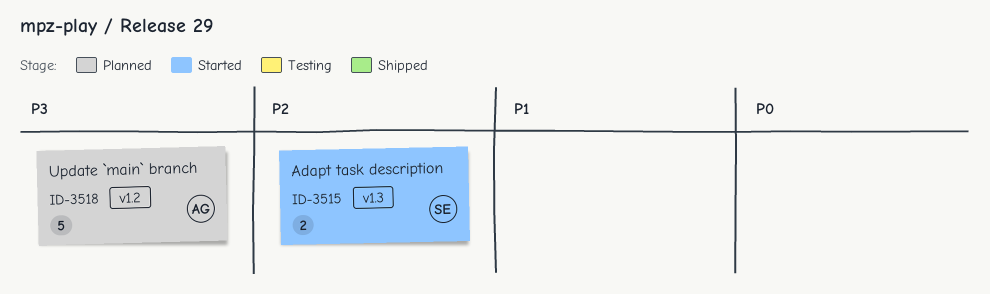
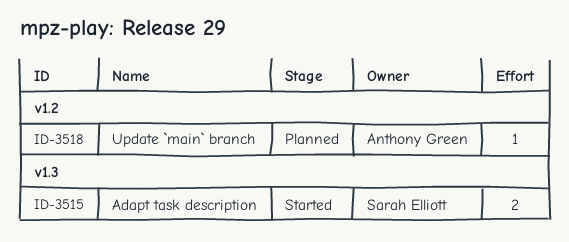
ID-3518, estimate: 5 -> 1

